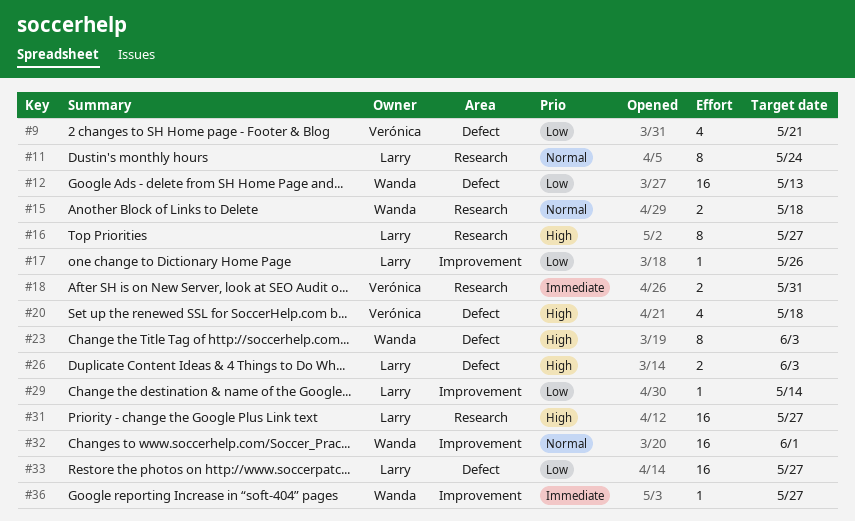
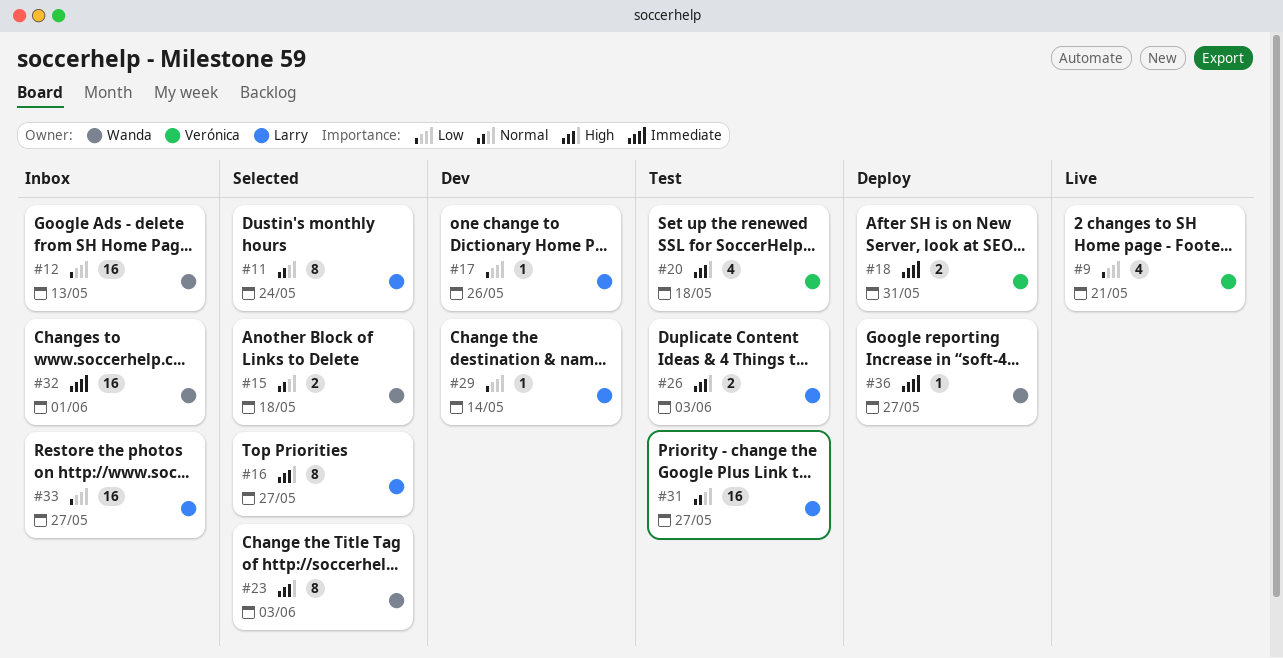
#31, priority: High -> Normal
#32, priority: Normal -> Immediate

